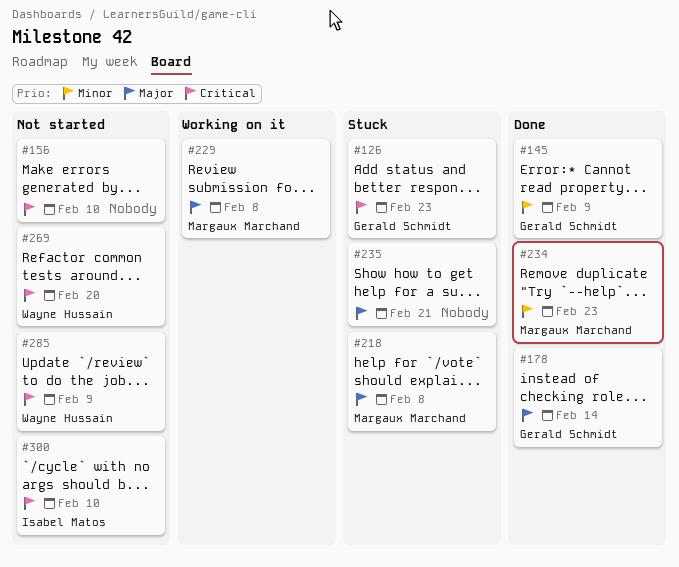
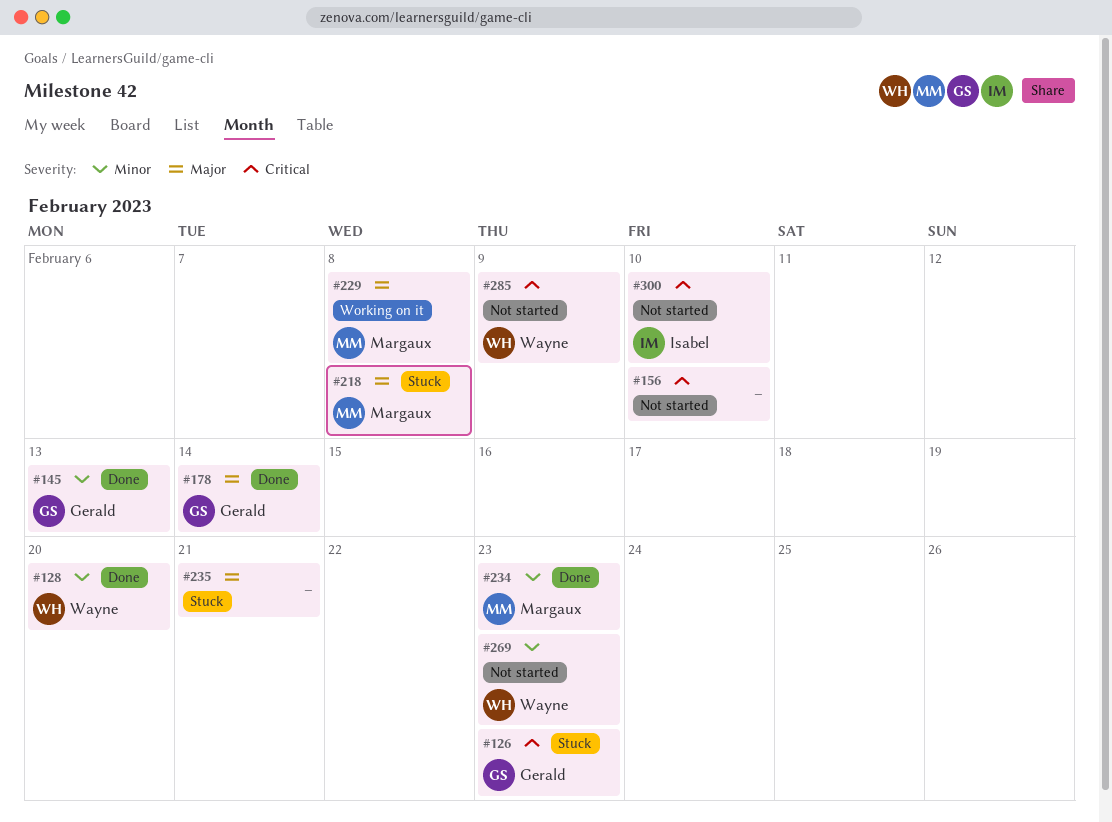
#128: none -> present
#145, due: Feb 9 -> Feb 13
#269, priority: Critical -> Minor
#269, due: Feb 20 -> Feb 23

